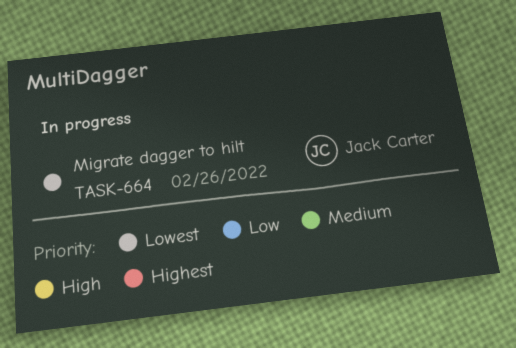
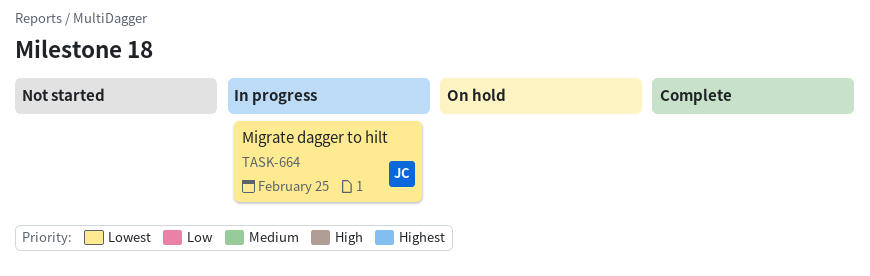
TASK-664, due: Feb 26 -> Feb 25

